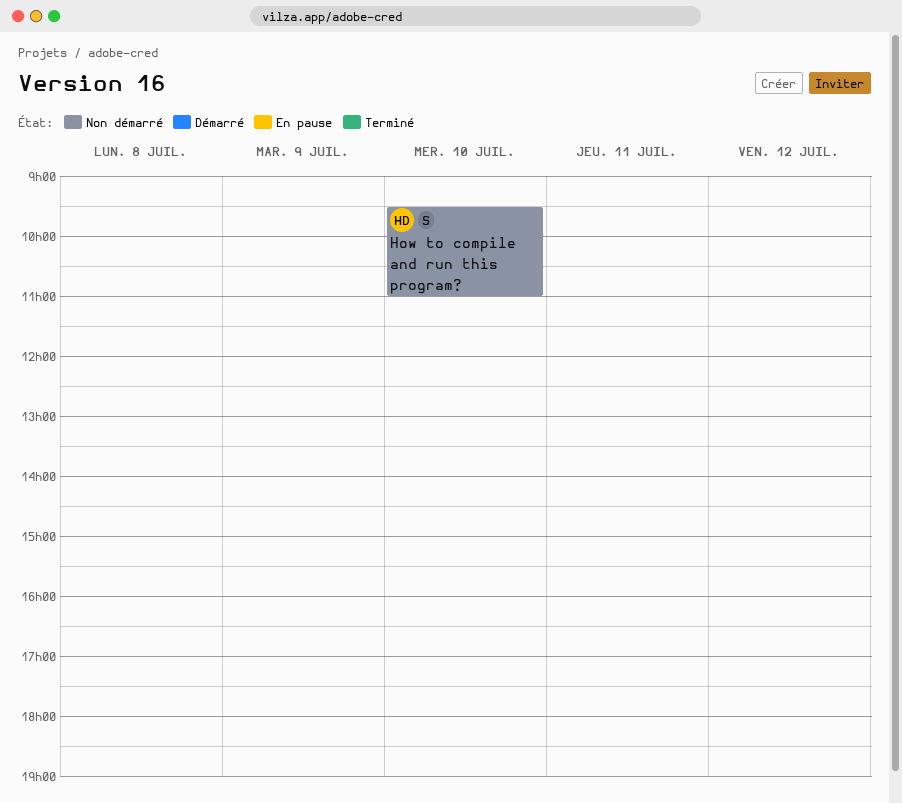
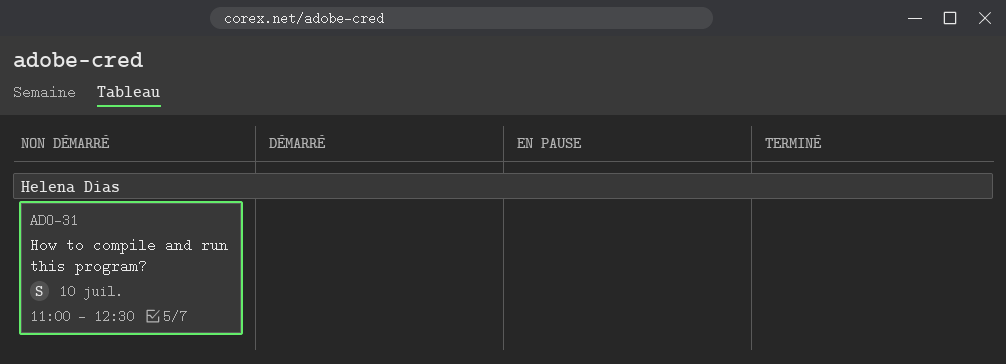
How to compile and run this program?, begins: 09:30 -> 11:00
How to compile and run this program?, ends: 11:00 -> 12:30

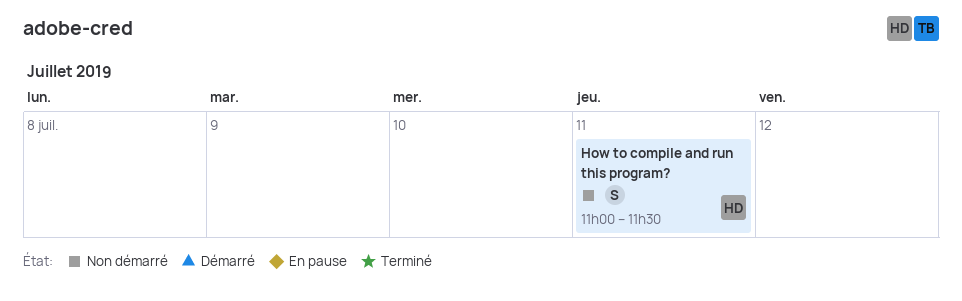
How to compile and run this program?, day: Jul 10 -> Jul 11
How to compile and run this program?, ends: 12:30 -> 11:30

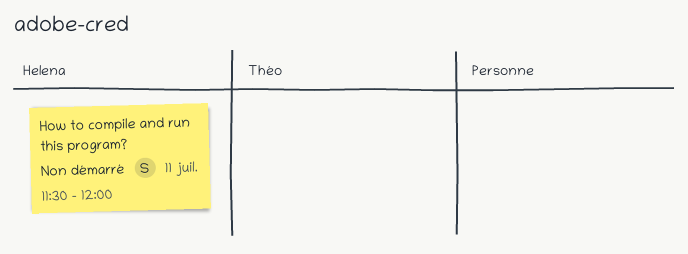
How to compile and run this program?, begins: 11:00 -> 11:30
How to compile and run this program?, ends: 11:30 -> 12:00

